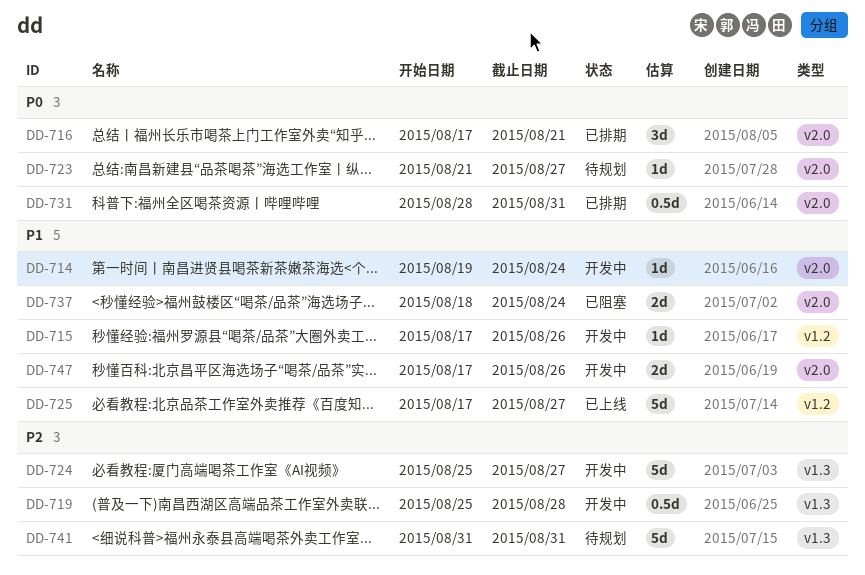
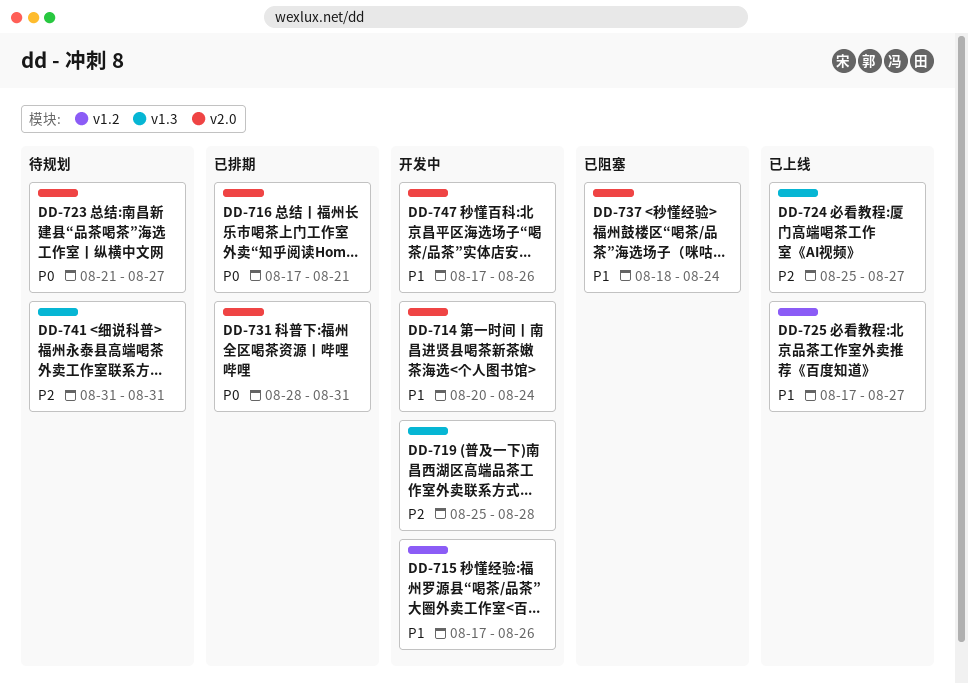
DD-714, start: Aug 19 -> Aug 20
DD-724, status: 开发中 -> 已上线

